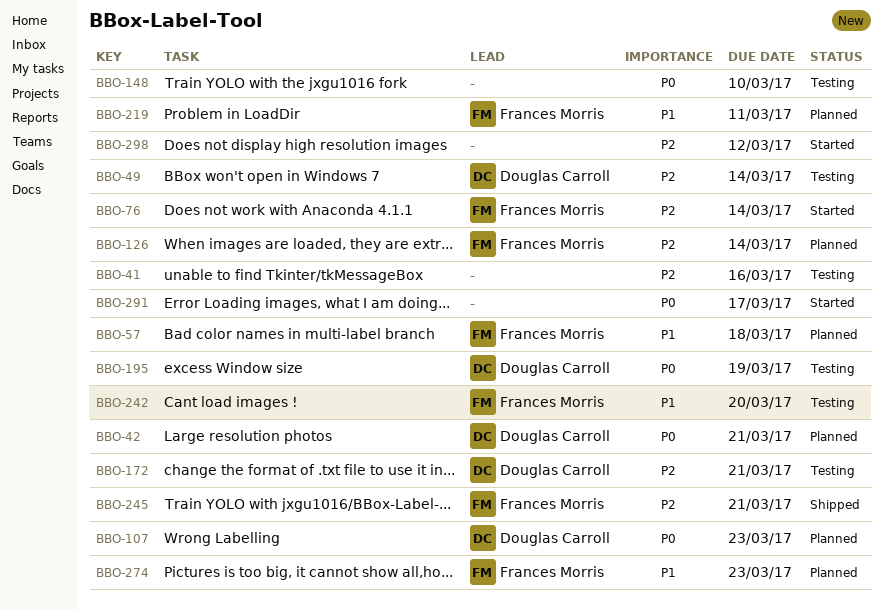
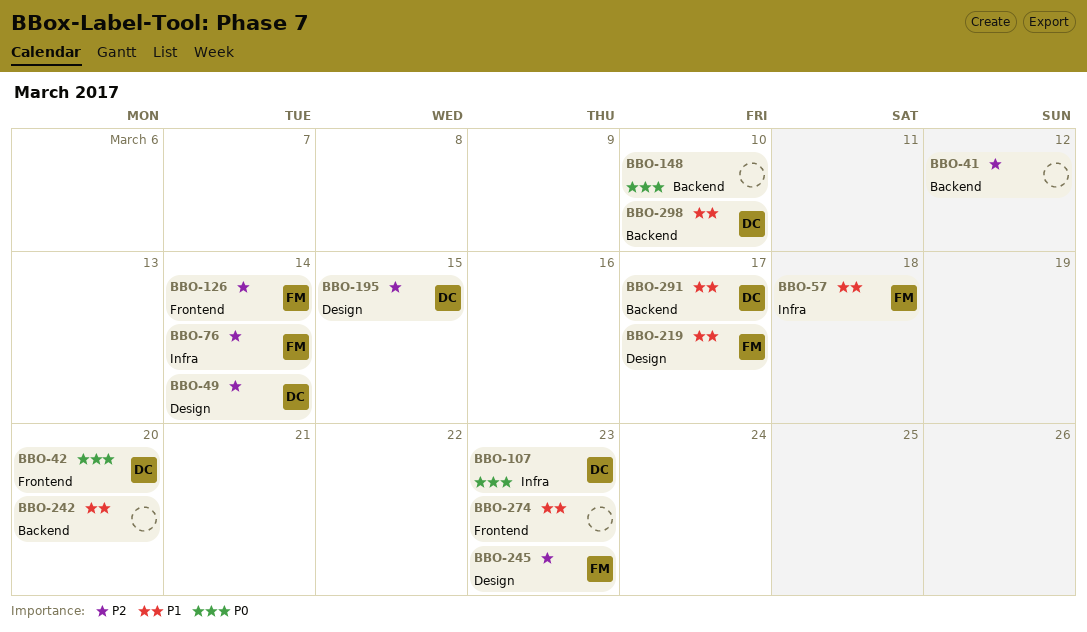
BBO-41, due: Mar 16 -> Mar 12
BBO-42, due: Mar 21 -> Mar 20
BBO-172: present -> none
BBO-195, priority: P0 -> P2
BBO-195, due: Mar 19 -> Mar 15
BBO-219, due: Mar 11 -> Mar 17
BBO-242, owner: Frances Morris -> none
BBO-245, due: Mar 21 -> Mar 23
BBO-274, owner: Frances Morris -> none
BBO-291, owner: none -> Douglas Carroll
BBO-291, priority: P0 -> P1
BBO-298, owner: none -> Douglas Carroll
BBO-298, priority: P2 -> P1
BBO-298, due: Mar 12 -> Mar 10

